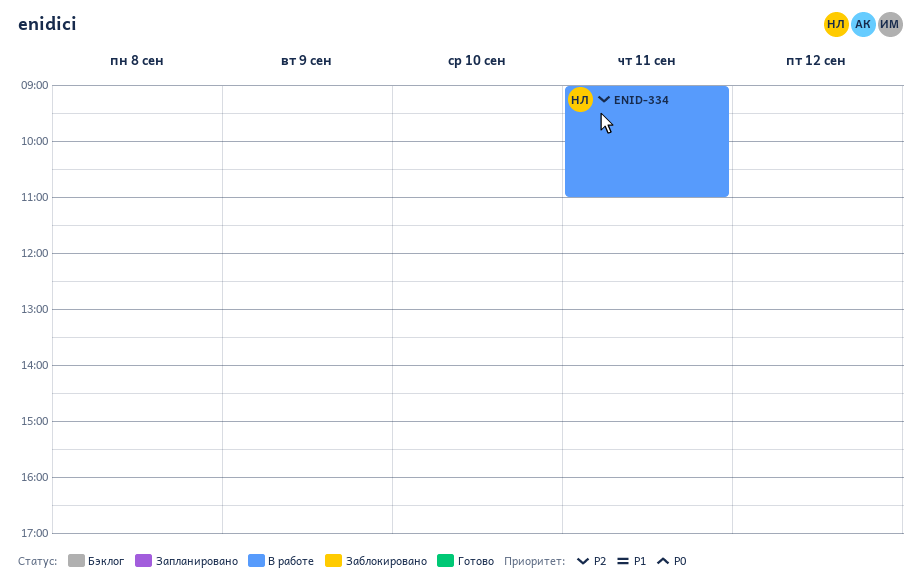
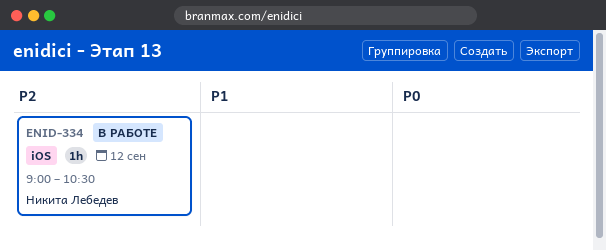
ENID-334, day: Sep 11 -> Sep 12
ENID-334, ends: 11:00 -> 10:30

